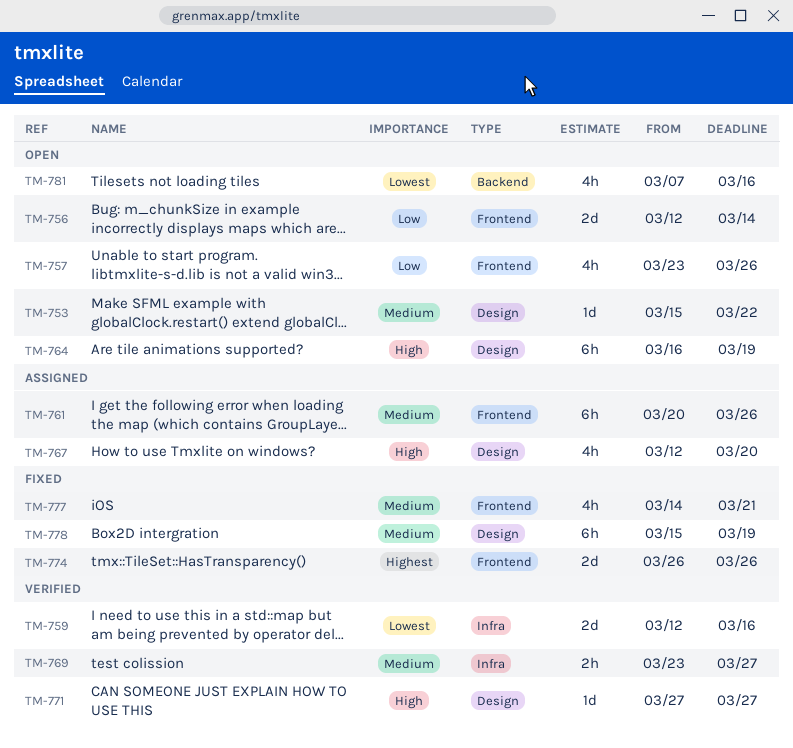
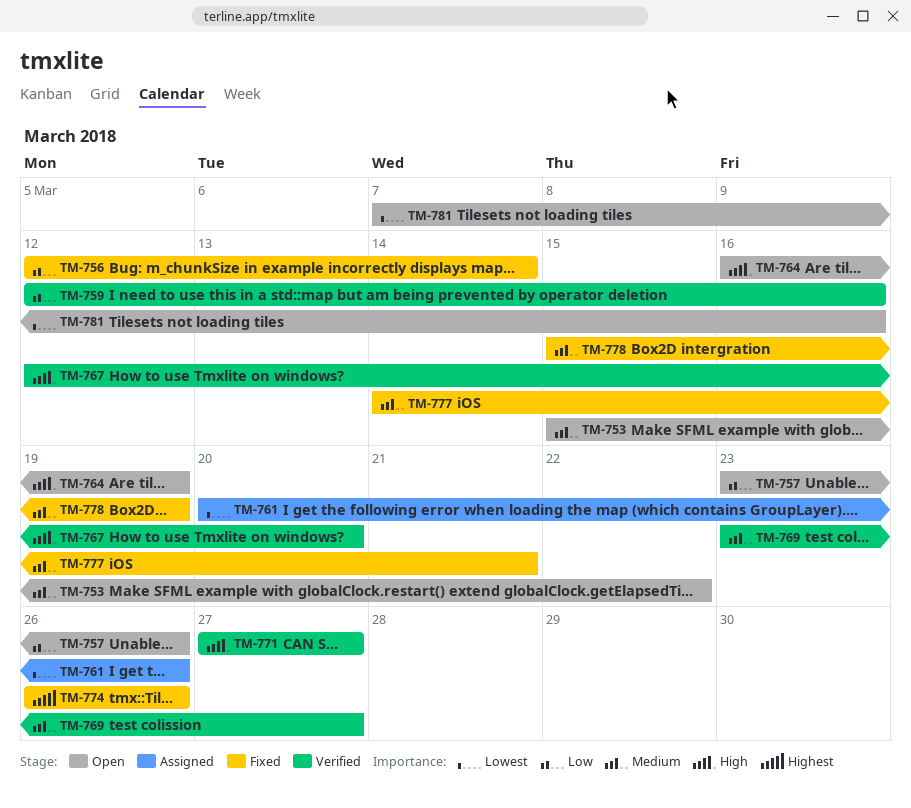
TM-756, status: Open -> Fixed
TM-759, priority: Lowest -> Low
TM-761, priority: Medium -> Lowest
TM-767, status: Assigned -> Verified

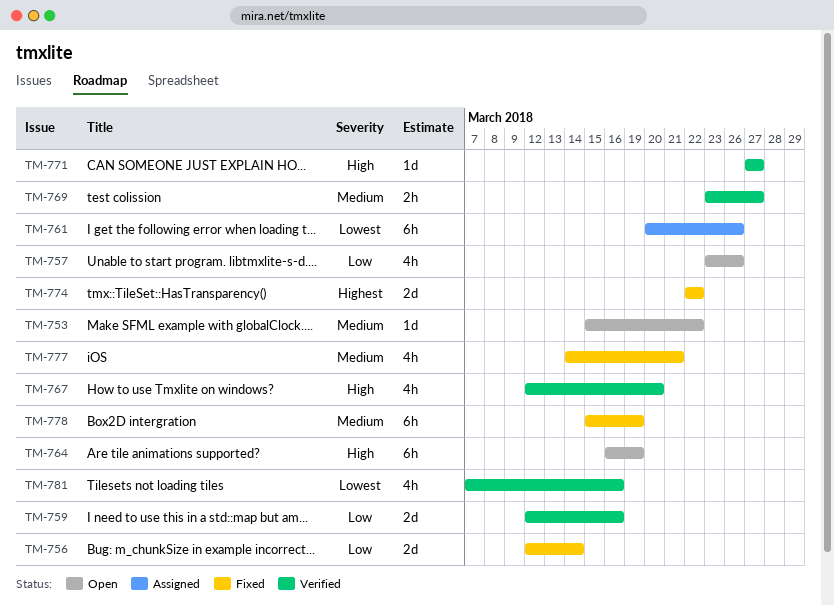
TM-774, start: Mar 26 -> Mar 22
TM-774, due: Mar 26 -> Mar 22
TM-781, status: Open -> Verified

